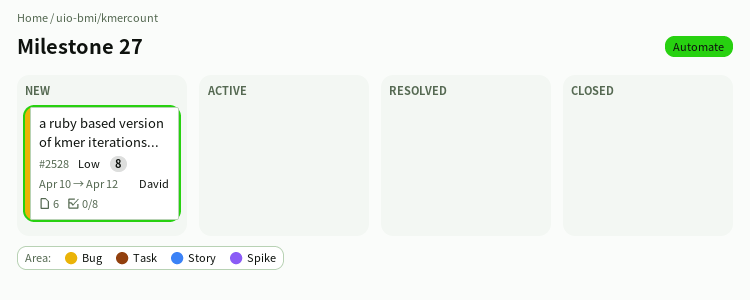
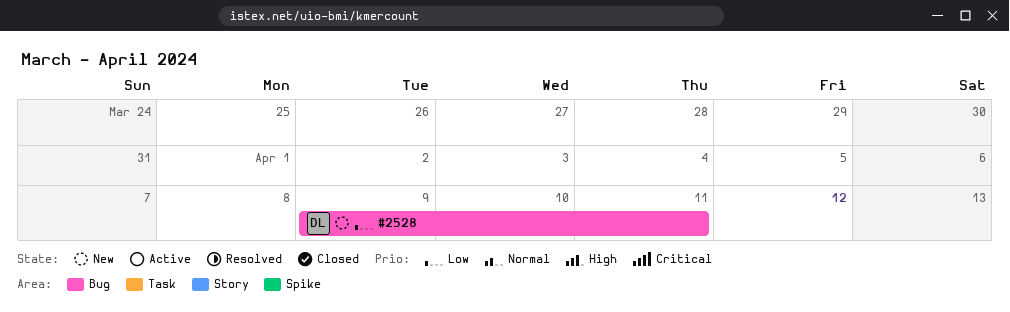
#2528, start: Apr 10 -> Apr 9
#2528, due: Apr 12 -> Apr 11

